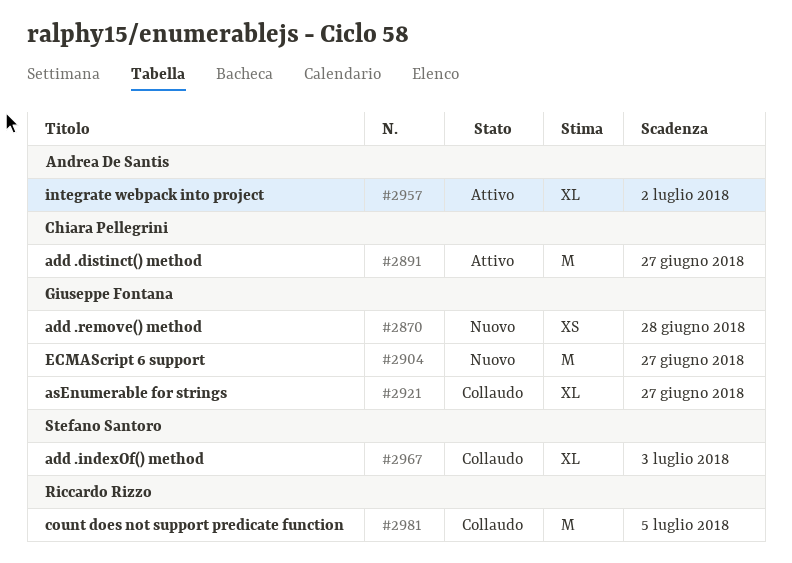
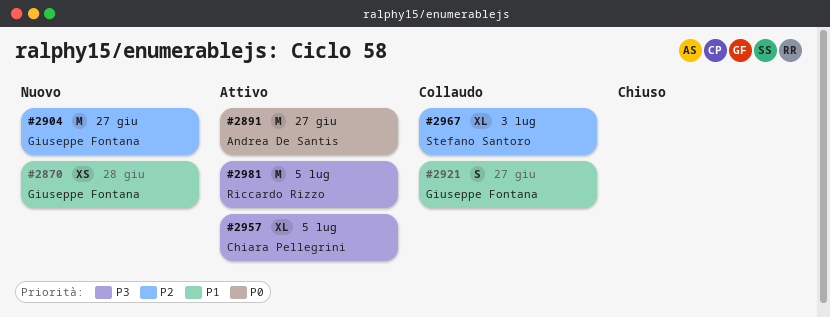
#2891, owner: Chiara Pellegrini -> Andrea De Santis
#2921, estimate: XL -> S
#2957, owner: Andrea De Santis -> Chiara Pellegrini
#2957, due: Jul 2 -> Jul 5
#2981, status: Collaudo -> Attivo

